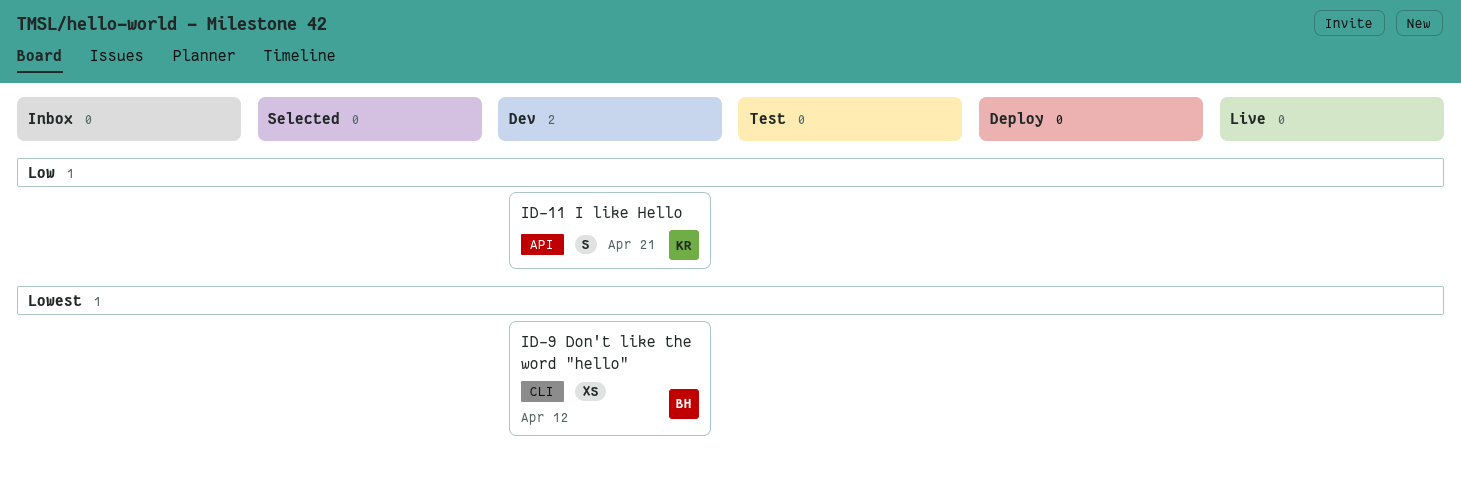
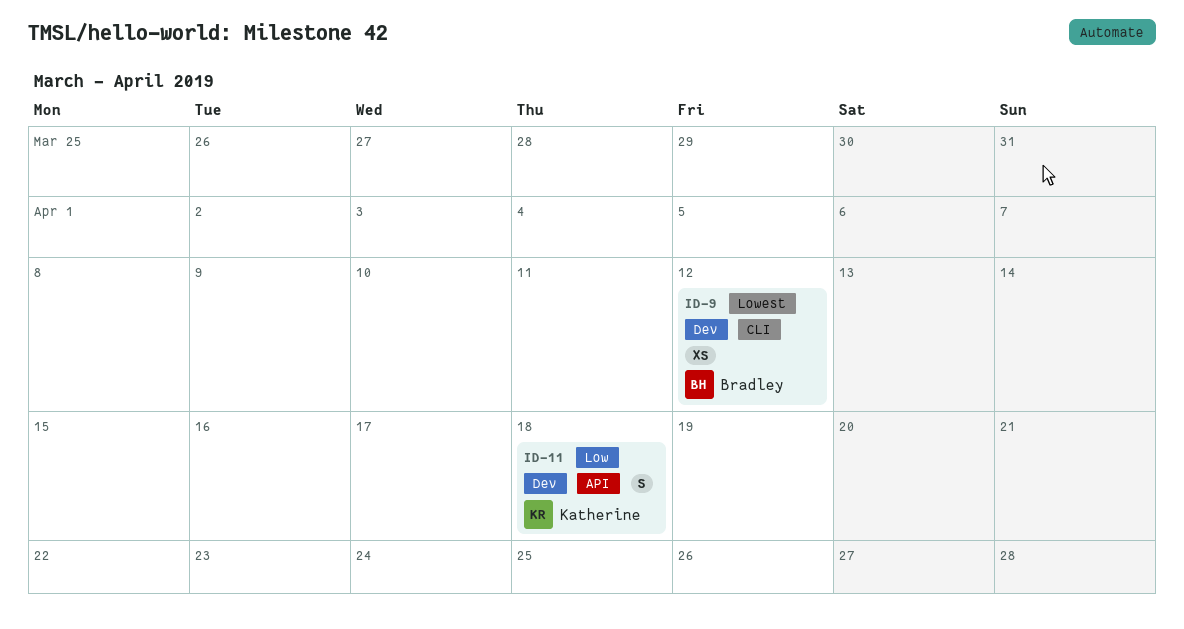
ID-11, due: Apr 21 -> Apr 18

